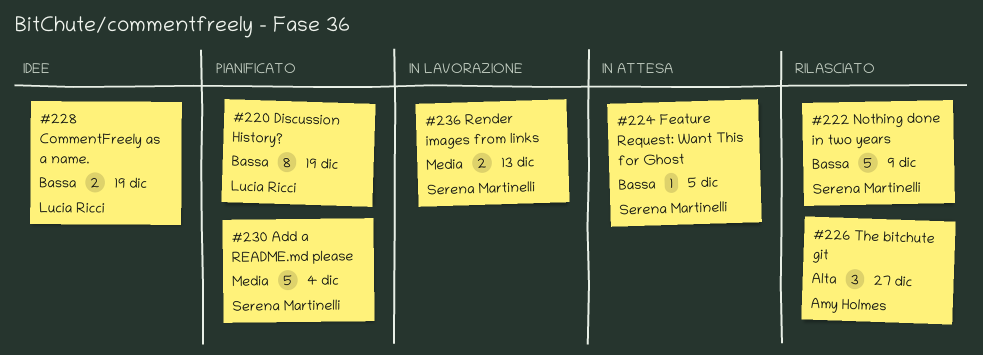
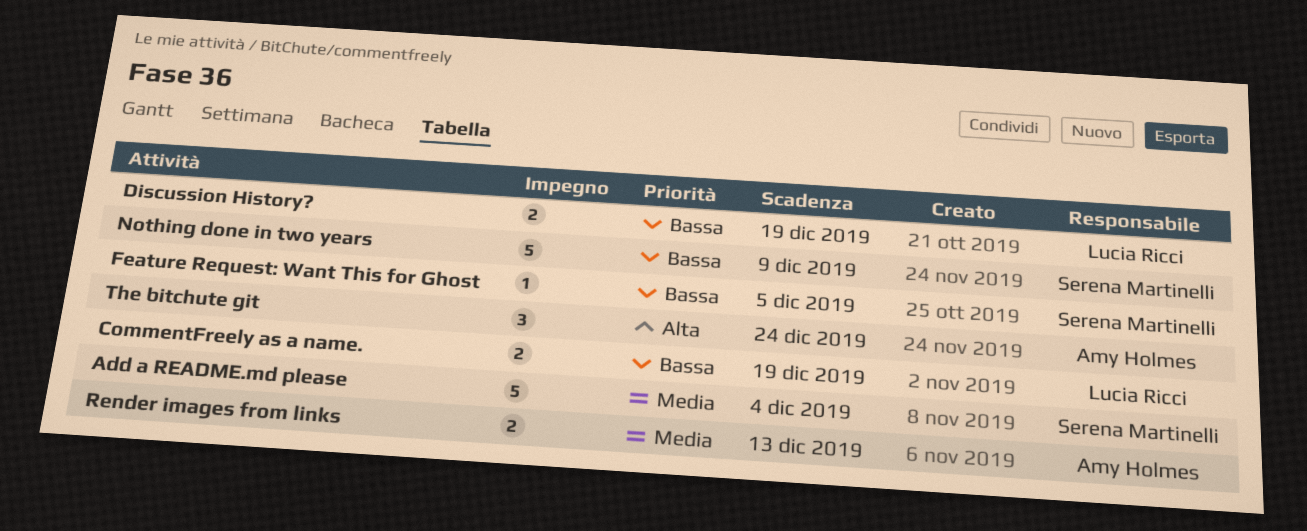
Discussion History?, estimate: 8 -> 2
Render images from links, owner: Serena Martinelli -> Amy Holmes
The bitchute git, due: Dec 27 -> Dec 24

